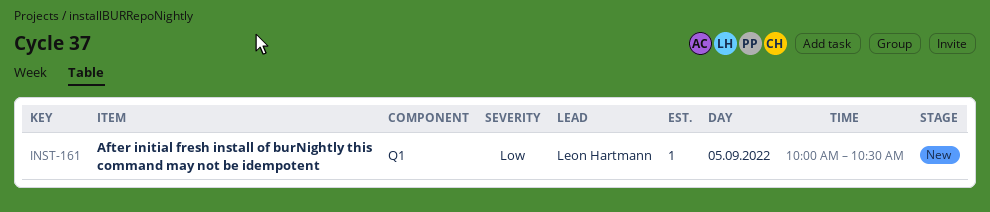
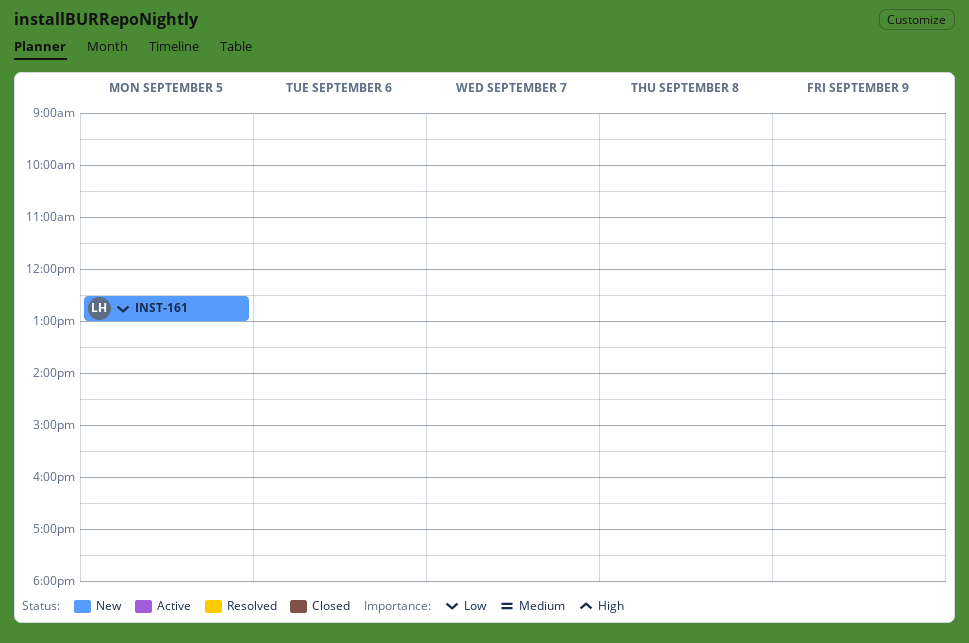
INST-161, begins: 10:00 -> 12:30
INST-161, ends: 10:30 -> 13:00

